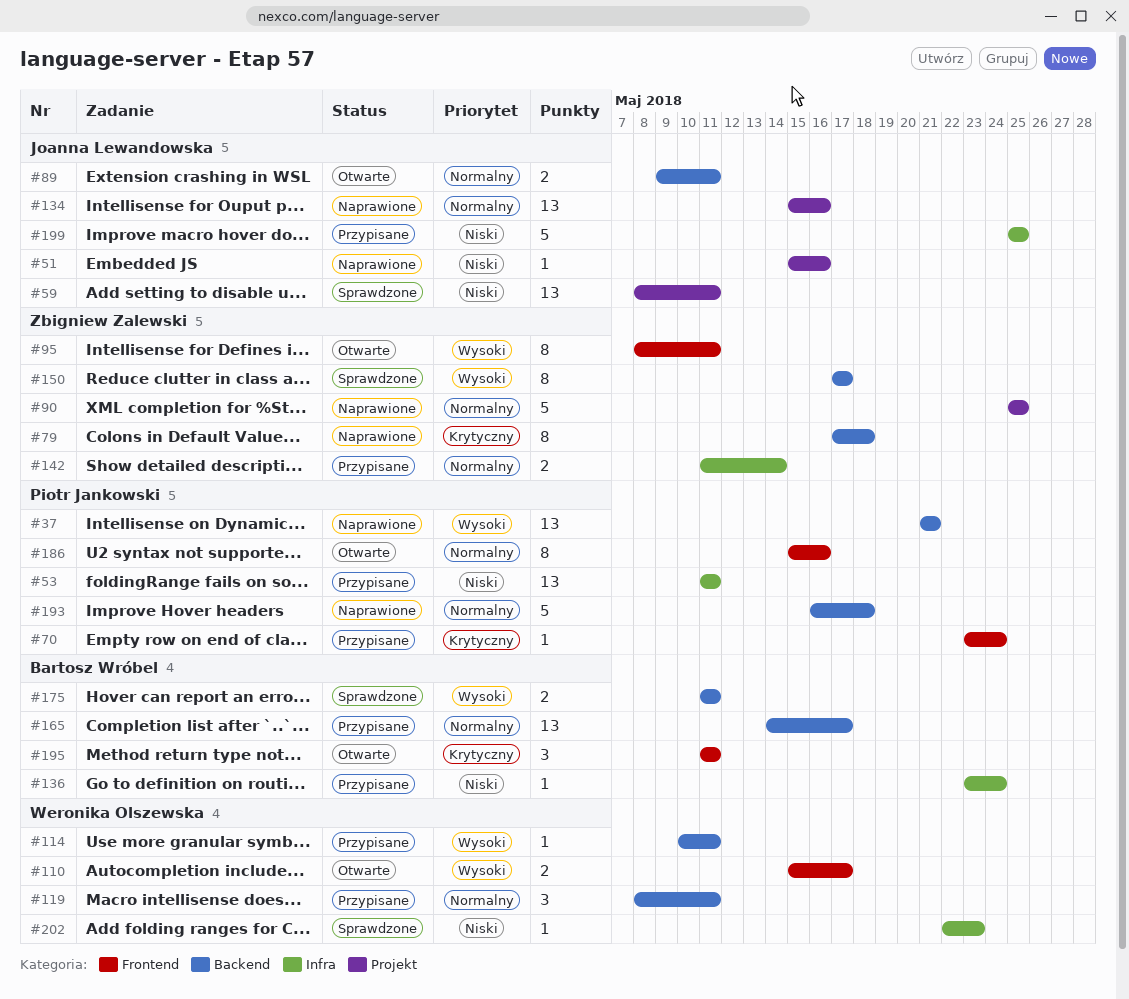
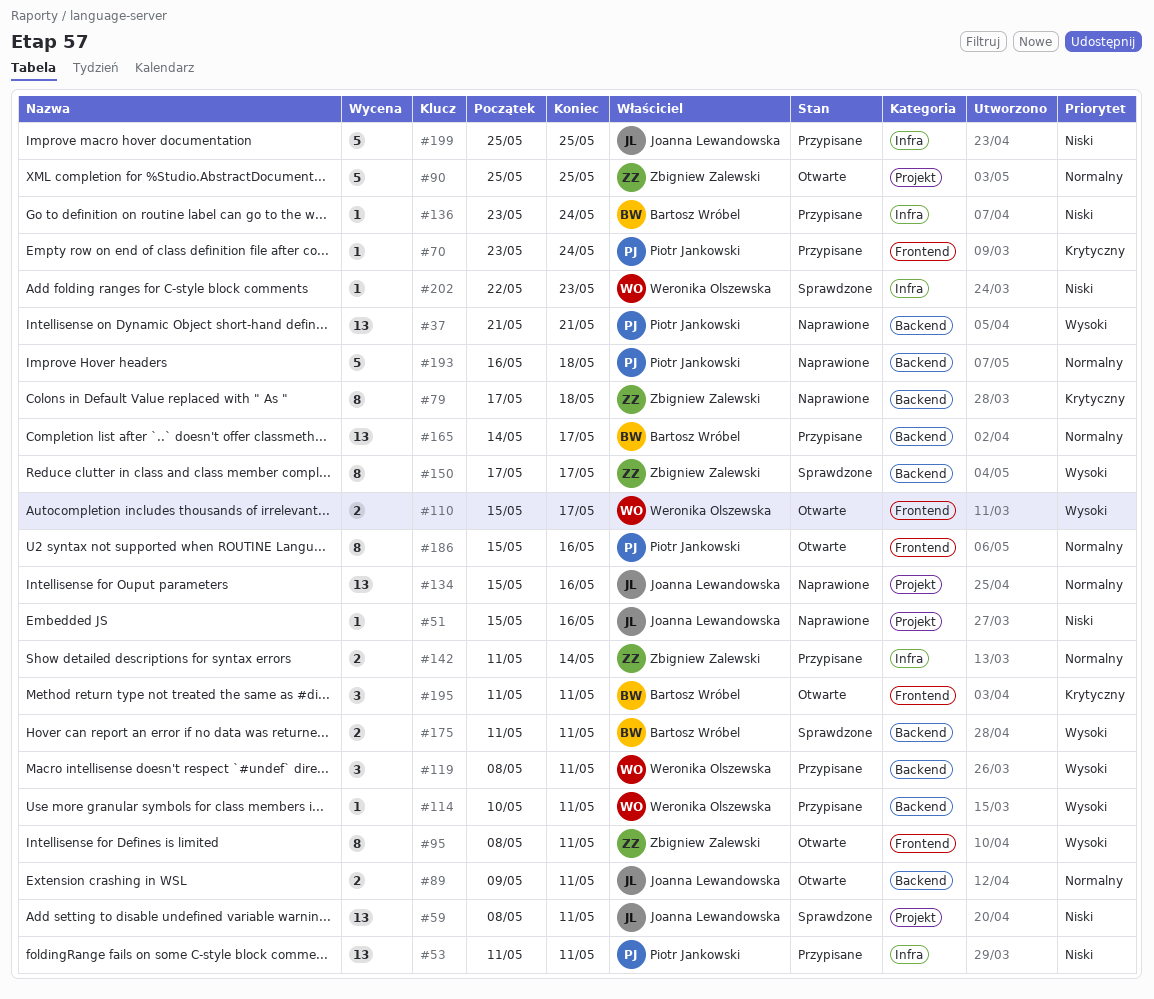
#90, status: Naprawione -> Otwarte
#119, priority: Normalny -> Wysoki

